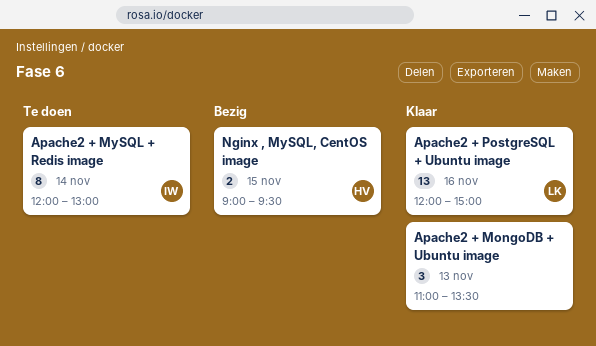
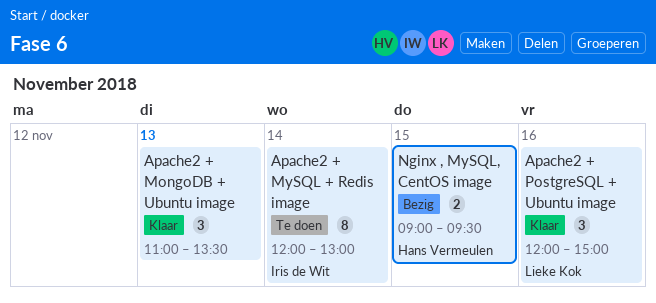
Apache2 + PostgreSQL + Ubuntu image, estimate: 13 -> 3

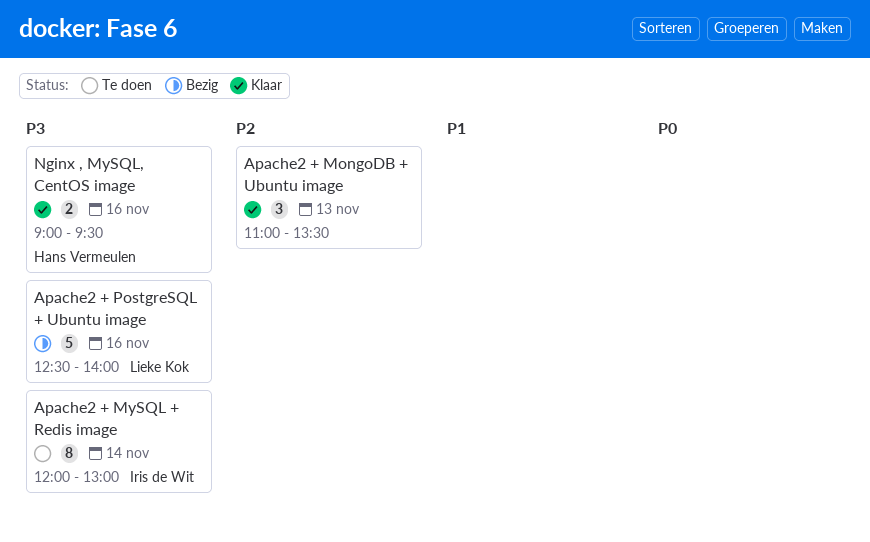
Apache2 + PostgreSQL + Ubuntu image, status: Klaar -> Bezig
Apache2 + PostgreSQL + Ubuntu image, estimate: 3 -> 5
Apache2 + PostgreSQL + Ubuntu image, begins: 12:00 -> 12:30
Apache2 + PostgreSQL + Ubuntu image, ends: 15:00 -> 14:00
Nginx , MySQL, CentOS image, status: Bezig -> Klaar
Nginx , MySQL, CentOS image, day: Nov 15 -> Nov 16

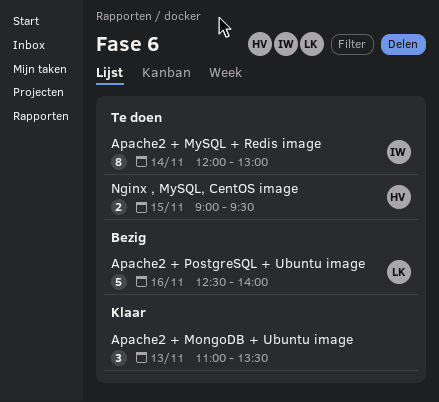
Nginx , MySQL, CentOS image, status: Klaar -> Te doen
Nginx , MySQL, CentOS image, day: Nov 16 -> Nov 15

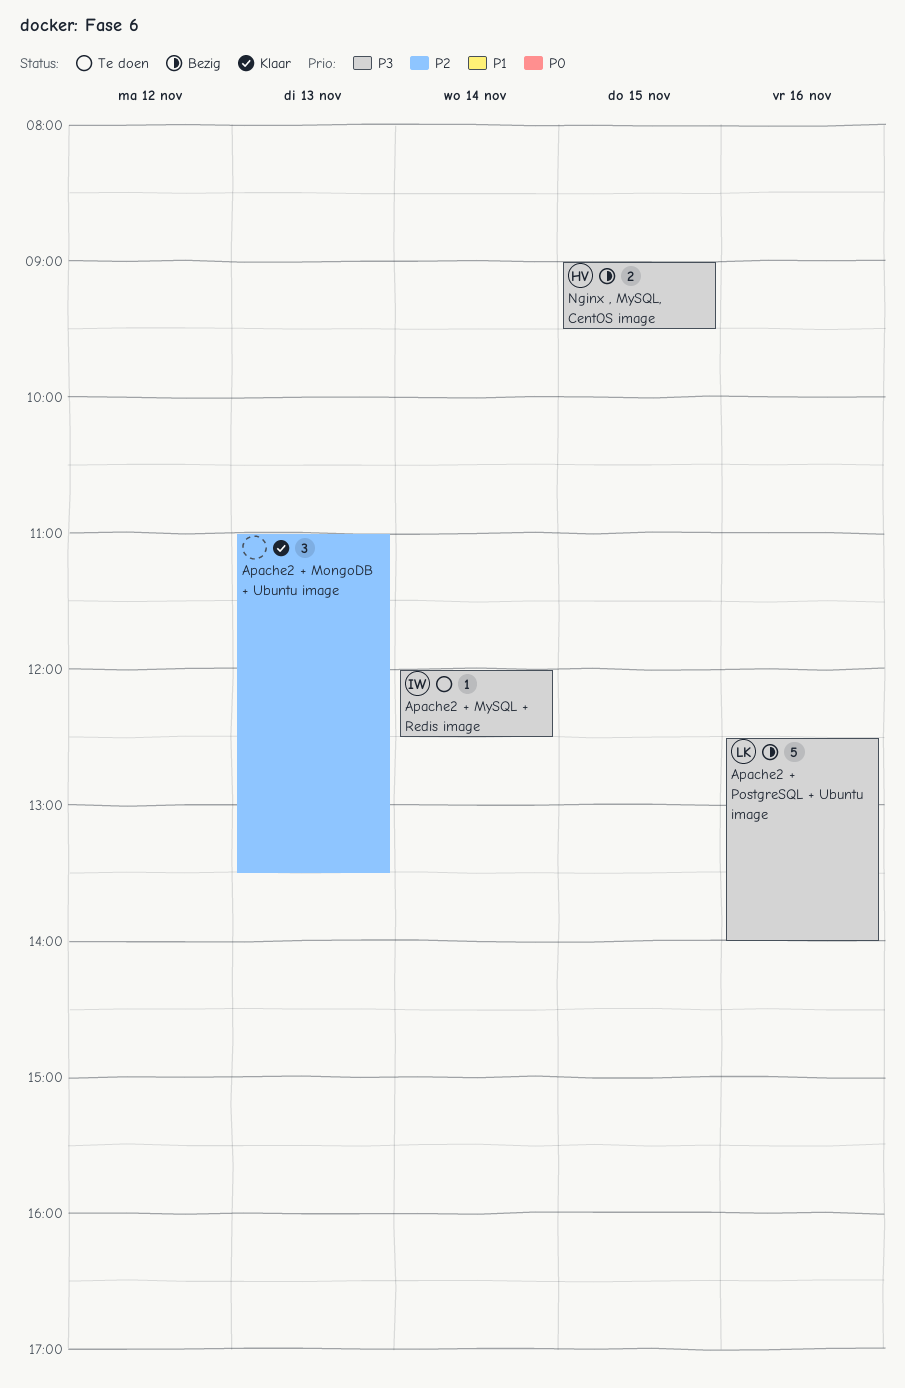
Apache2 + MySQL + Redis image, estimate: 8 -> 1
Apache2 + MySQL + Redis image, ends: 13:00 -> 12:30
Nginx , MySQL, CentOS image, status: Te doen -> Bezig

